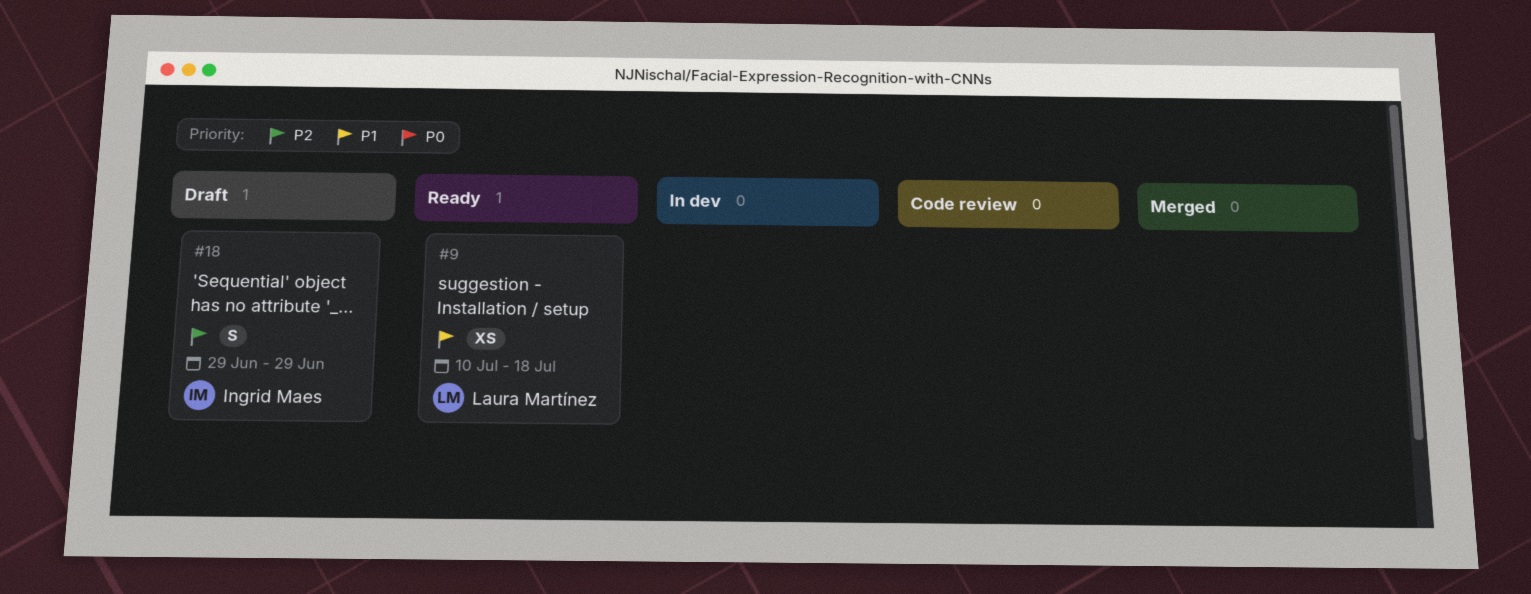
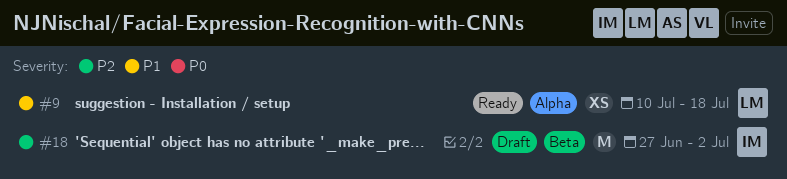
#18, estimate: S -> M
#18, start: Jun 29 -> Jun 27
#18, due: Jun 29 -> Jul 2

